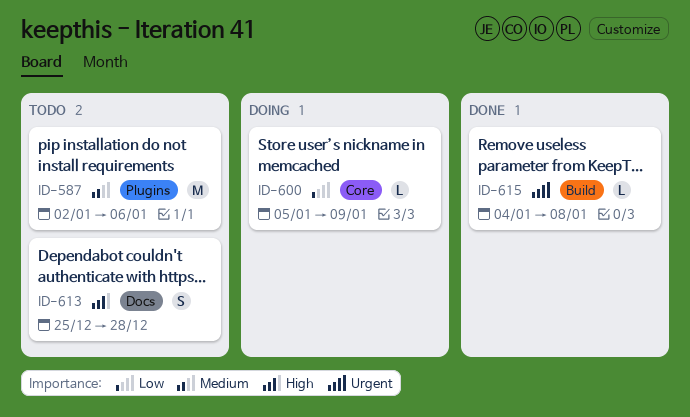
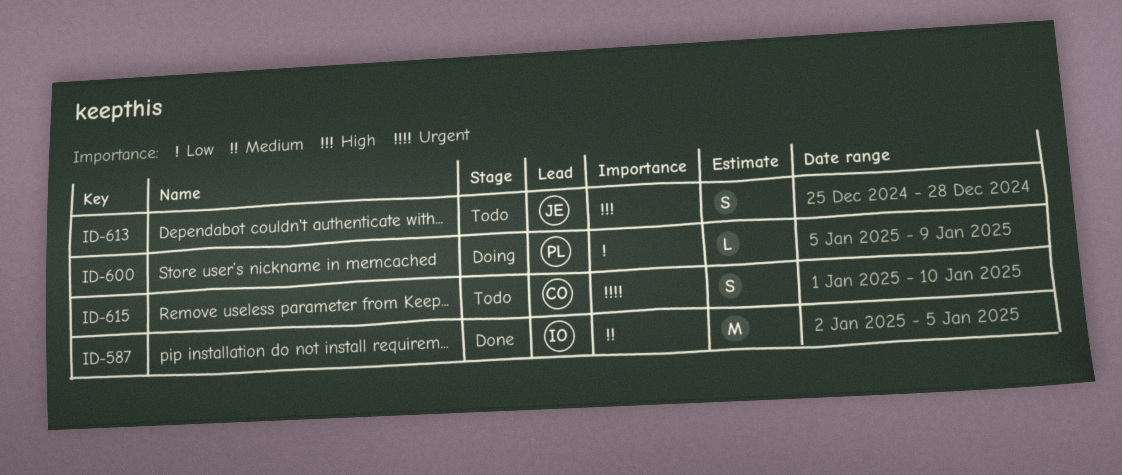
ID-587, status: Todo -> Done
ID-587, due: Jan 6 -> Jan 5
ID-615, status: Done -> Todo
ID-615, estimate: L -> S
ID-615, start: Jan 4 -> Jan 1
ID-615, due: Jan 8 -> Jan 10

